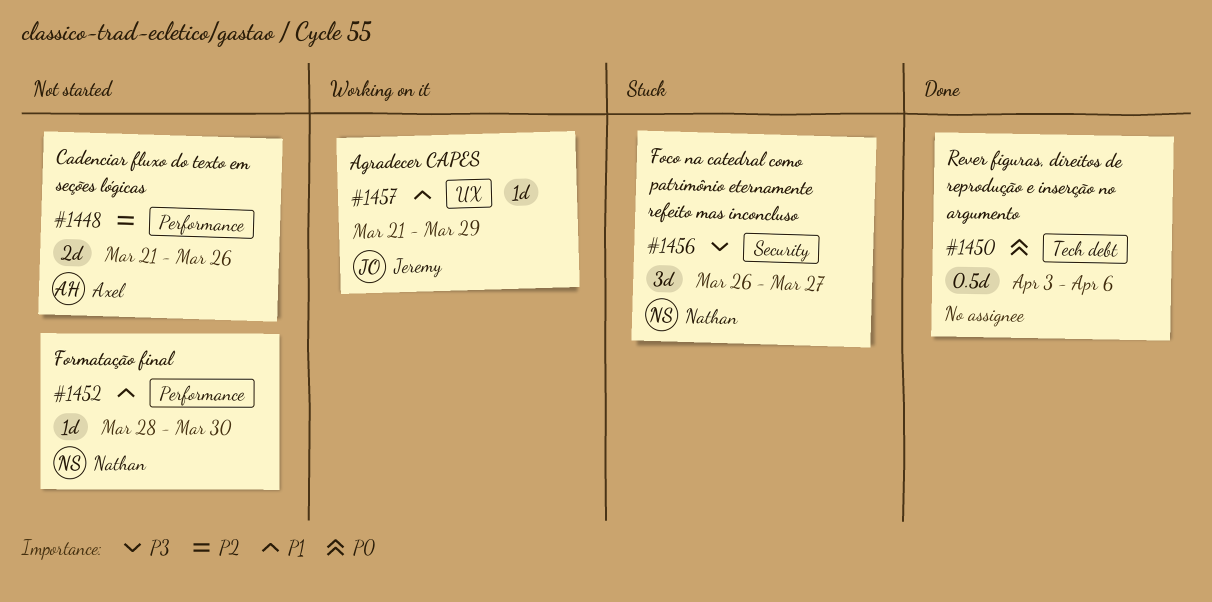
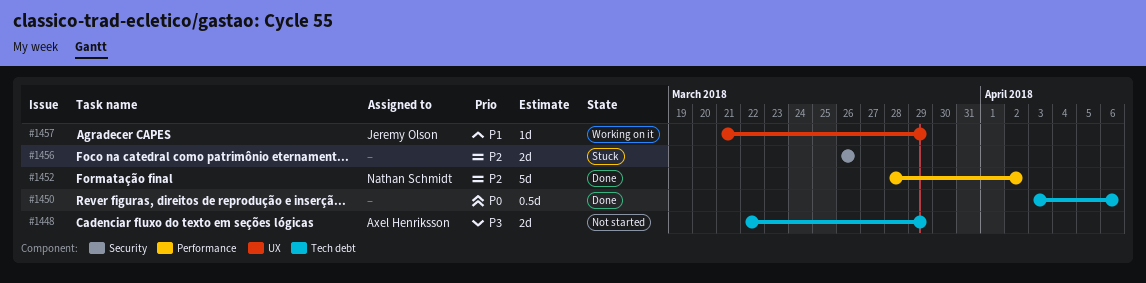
#1448, priority: P2 -> P3
#1448, label: Performance -> Tech debt
#1448, start: Mar 21 -> Mar 22
#1448, due: Mar 26 -> Mar 29
#1452, status: Not started -> Done
#1452, priority: P1 -> P2
#1452, estimate: 1d -> 5d
#1452, due: Mar 30 -> Apr 2
#1456, owner: Nathan Schmidt -> none
#1456, priority: P3 -> P2
#1456, estimate: 3d -> 2d
#1456, due: Mar 27 -> Mar 26

